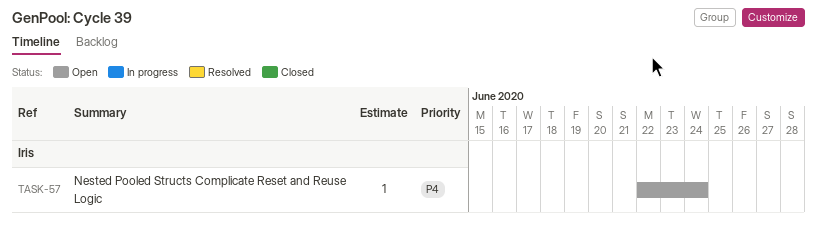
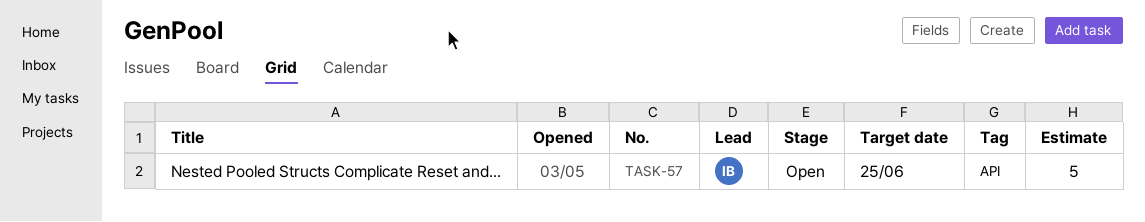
TASK-57, estimate: 1 -> 5
TASK-57, due: Jun 24 -> Jun 25

